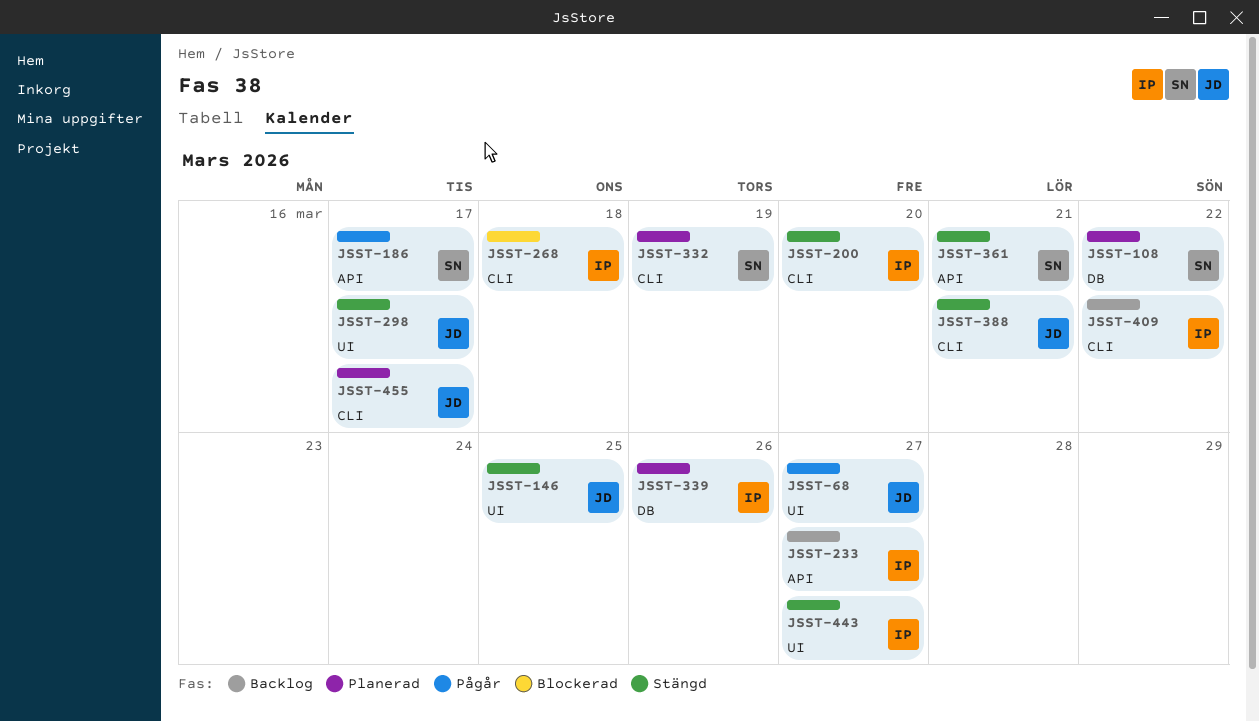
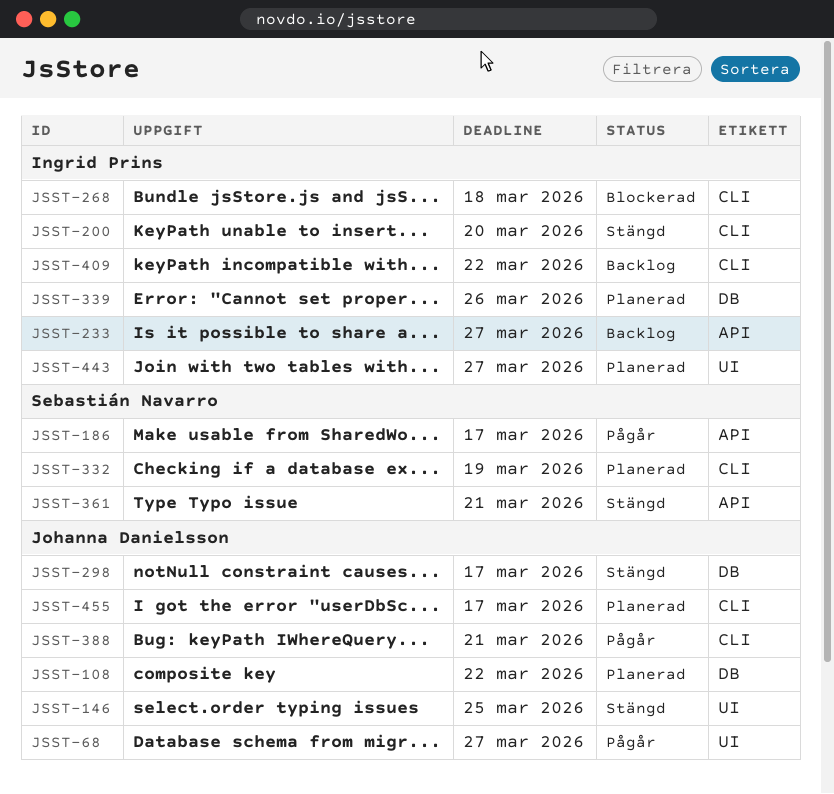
JSST-108, owner: Sebastián Navarro -> Johanna Danielsson
JSST-298, label: UI -> DB
JSST-388, status: Stängd -> Pågår
JSST-443, status: Stängd -> Planerad

